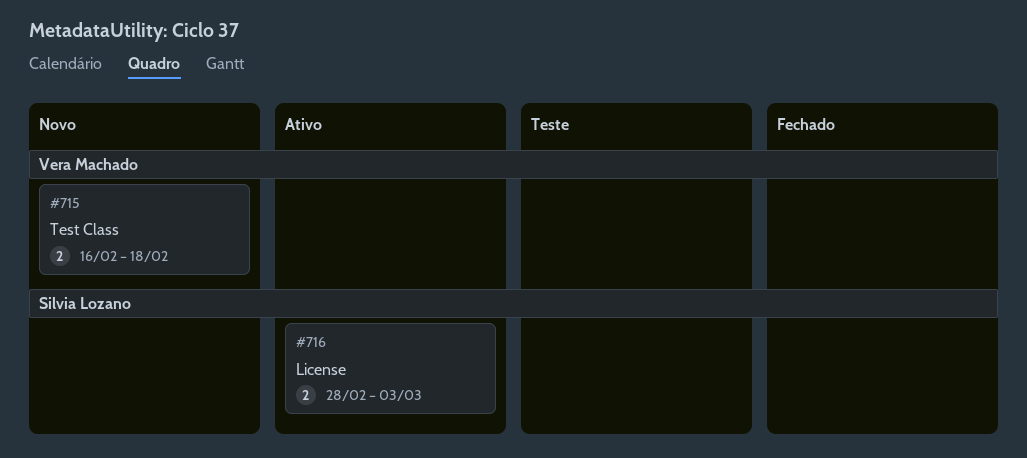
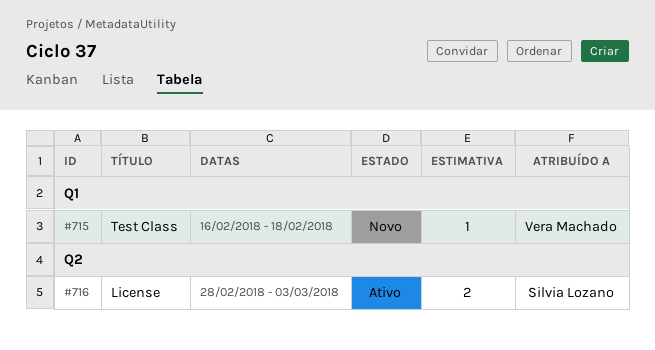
#715, estimate: 2 -> 1

